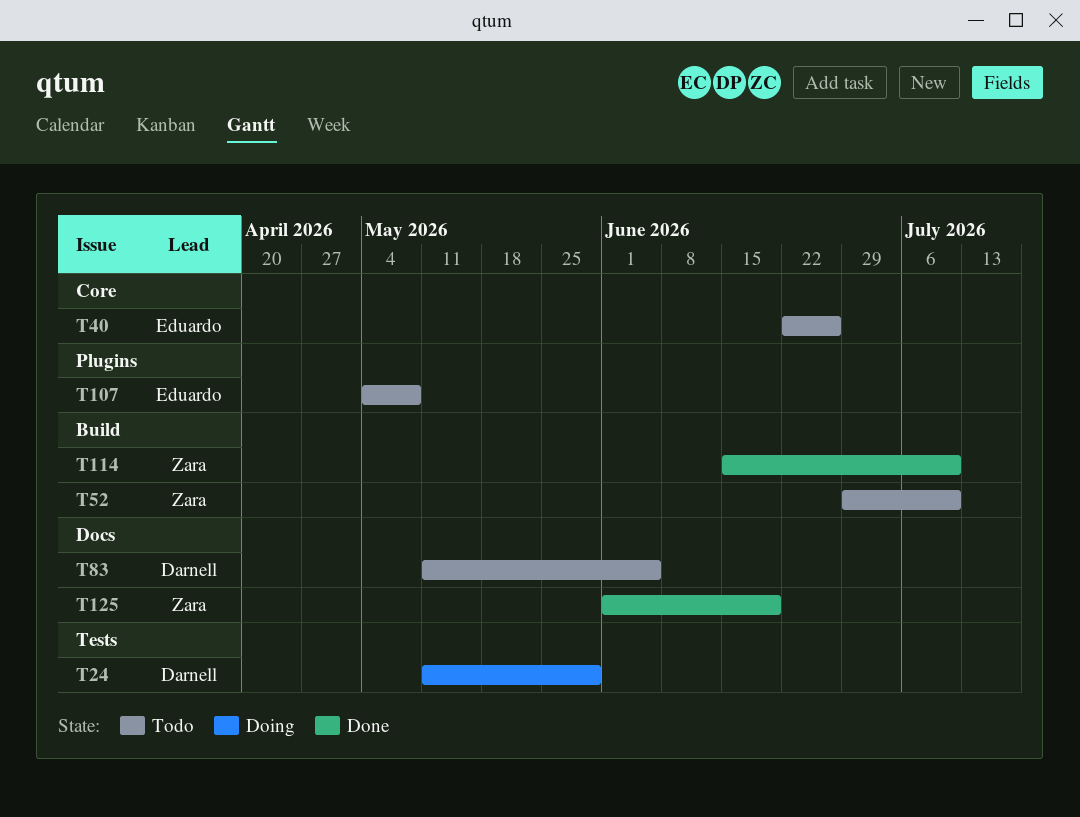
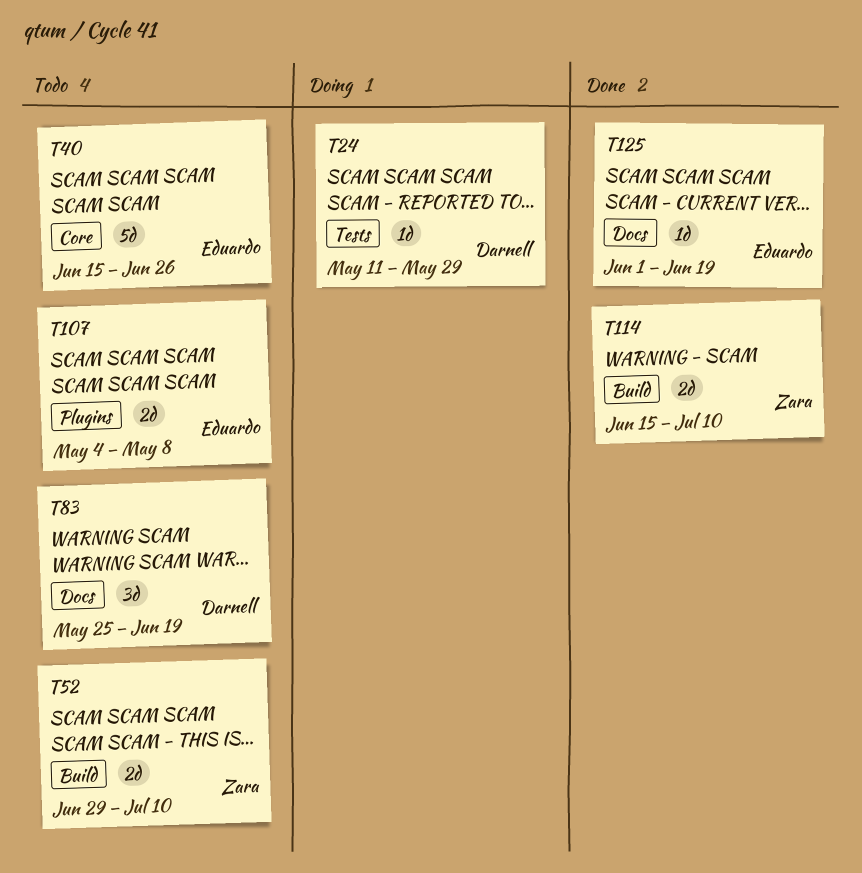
T40, start: Jun 22 -> Jun 15
T83, start: May 11 -> May 25
T83, due: Jun 5 -> Jun 19
T125, owner: Zara -> Eduardo

